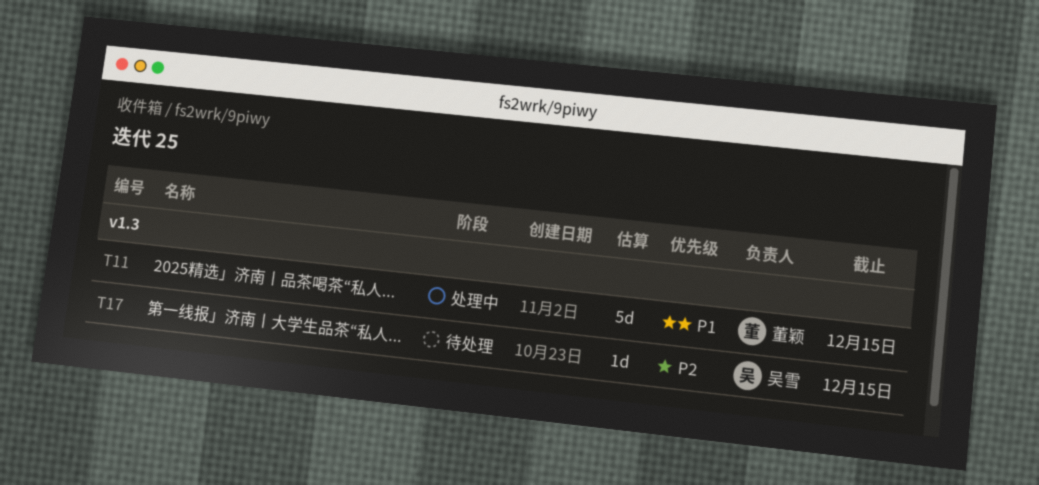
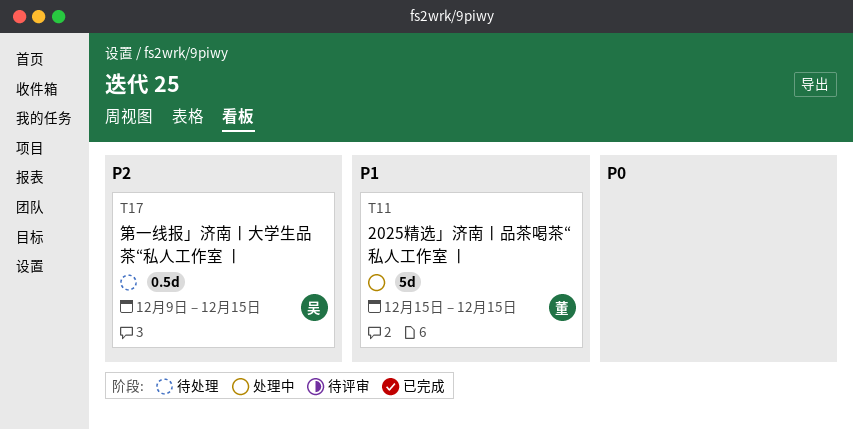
T17, estimate: 1d -> 0.5d

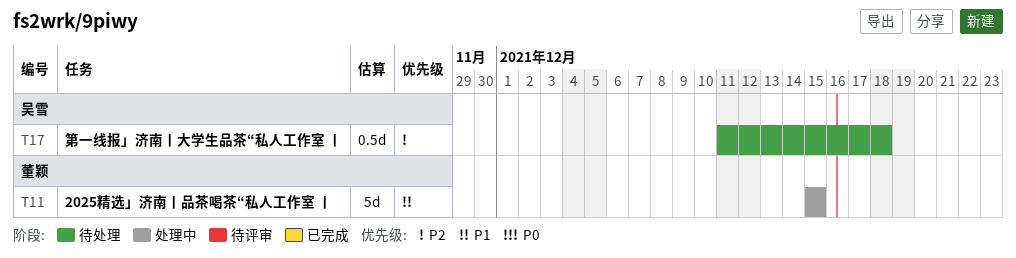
T17, start: Dec 9 -> Dec 11
T17, due: Dec 15 -> Dec 18

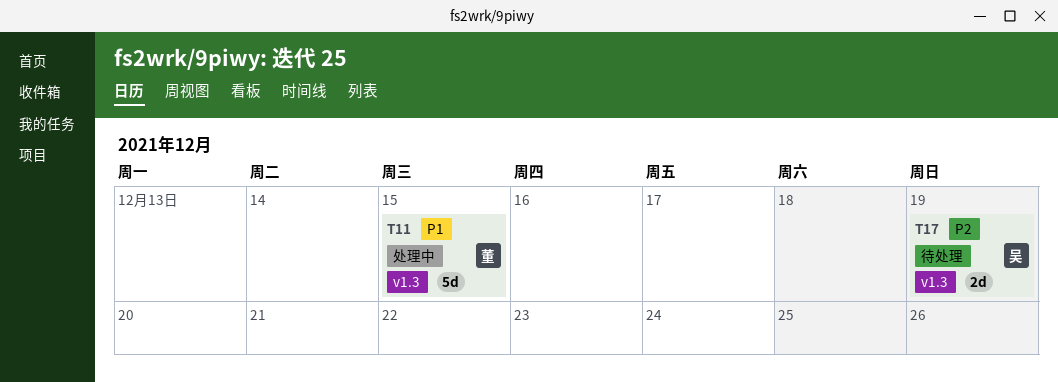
T17, estimate: 0.5d -> 2d
T17, due: Dec 18 -> Dec 19

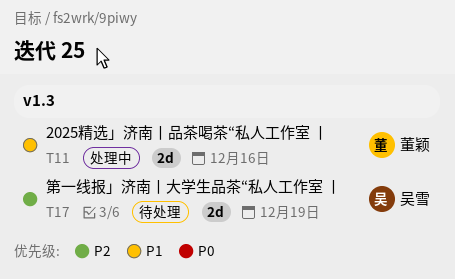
T11, estimate: 5d -> 2d
T11, due: Dec 15 -> Dec 16

